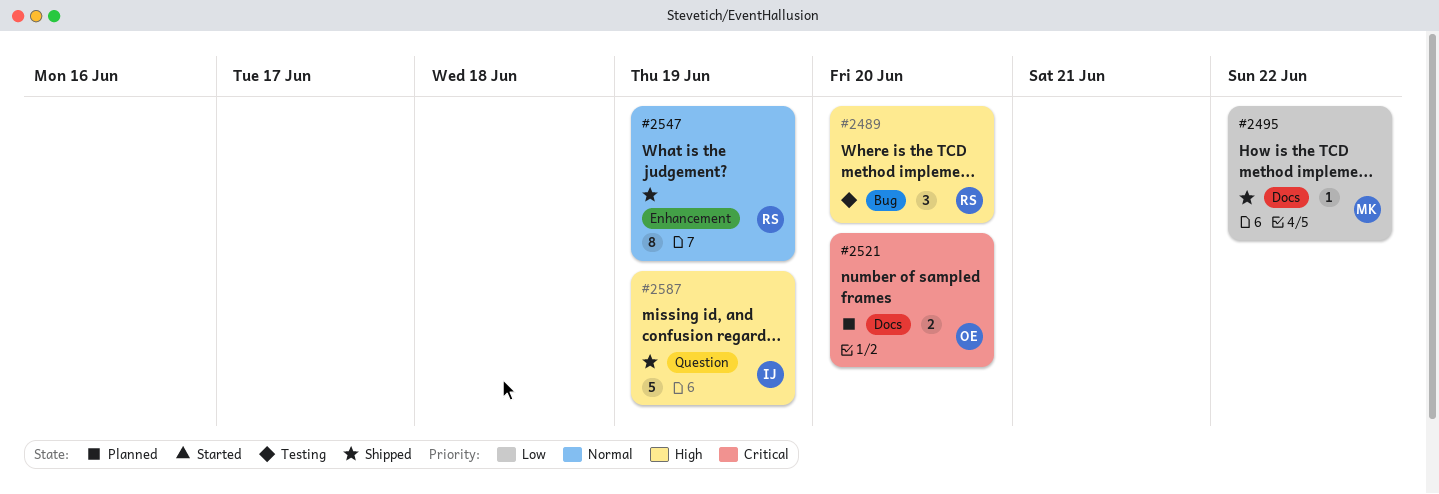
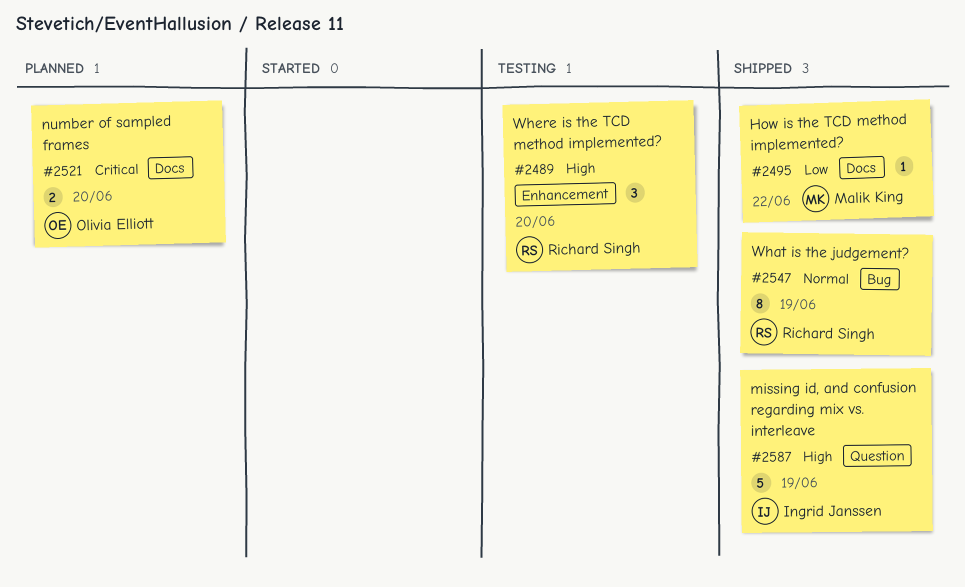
#2489, label: Bug -> Enhancement
#2547, label: Enhancement -> Bug

